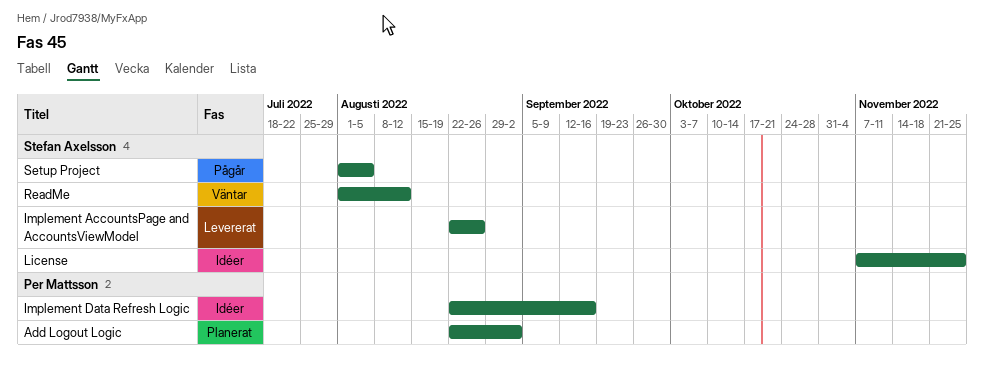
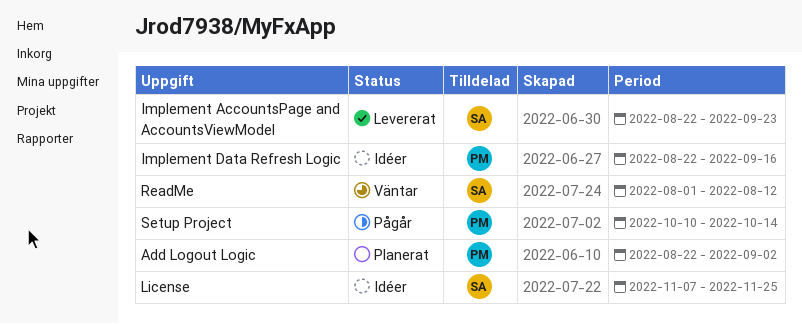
Implement AccountsPage and AccountsViewModel, due: Aug 26 -> Sep 23
Setup Project, owner: Stefan Axelsson -> Per Mattsson
Setup Project, start: Aug 1 -> Oct 10
Setup Project, due: Aug 5 -> Oct 14

